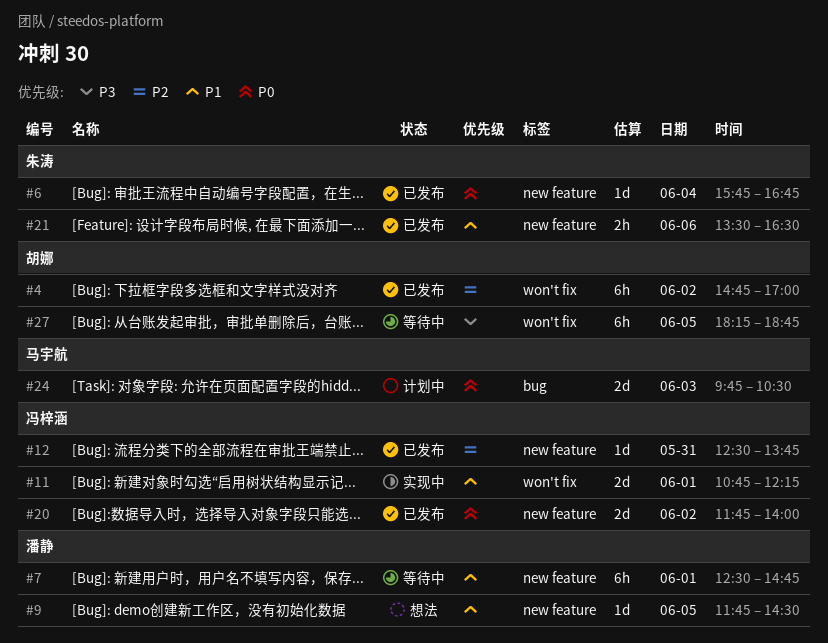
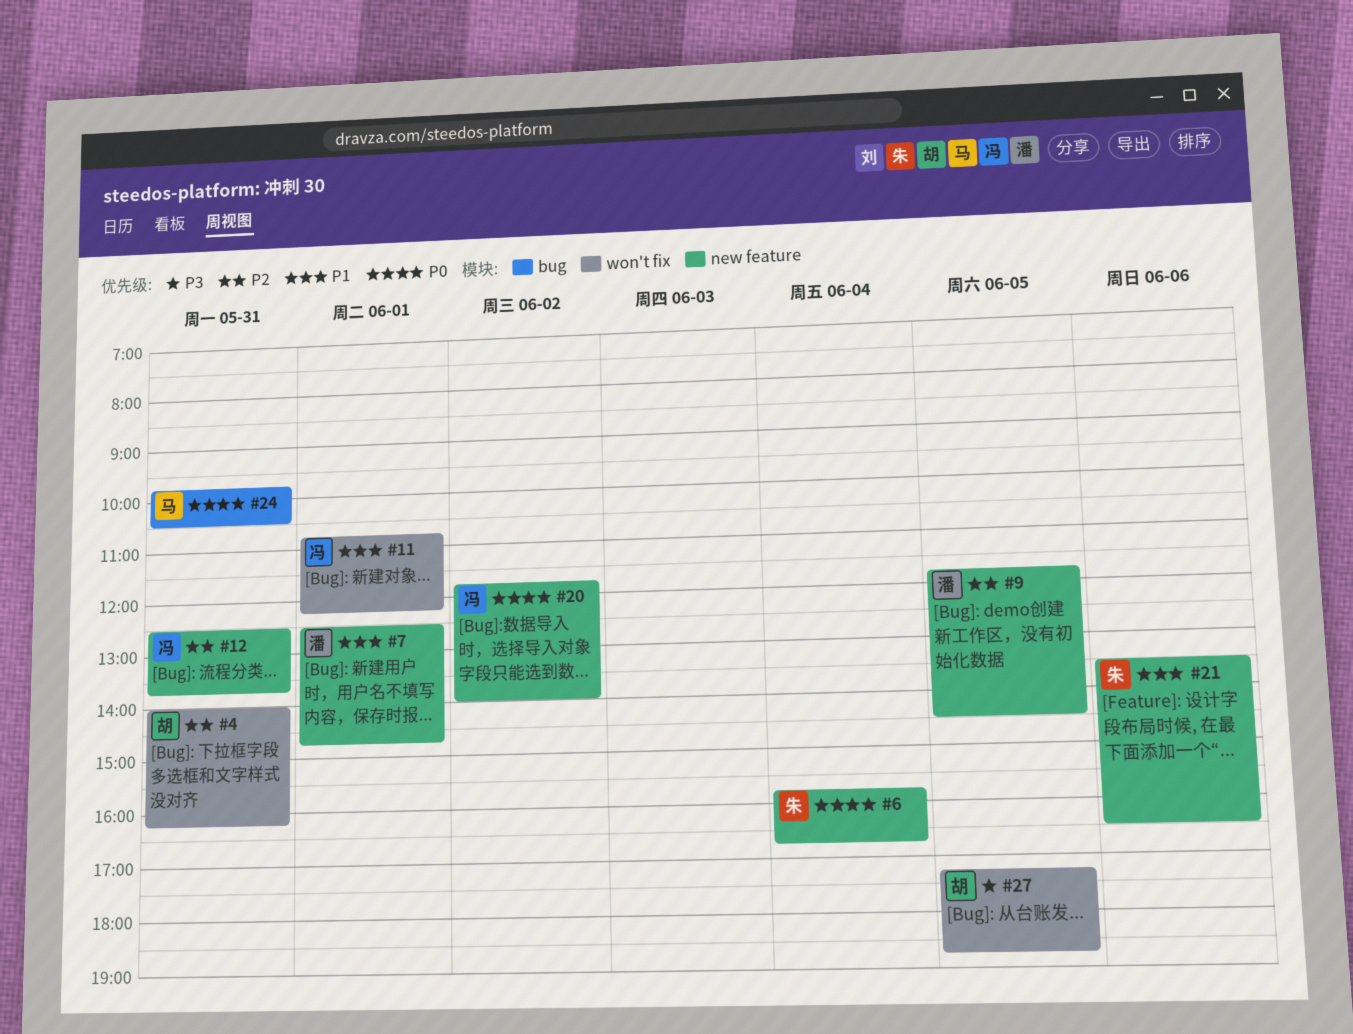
#4, day: Jun 2 -> May 31
#4, begins: 14:45 -> 14:00
#4, ends: 17:00 -> 16:15
#9, priority: P1 -> P2
#24, day: Jun 3 -> May 31
#27, begins: 18:15 -> 17:15

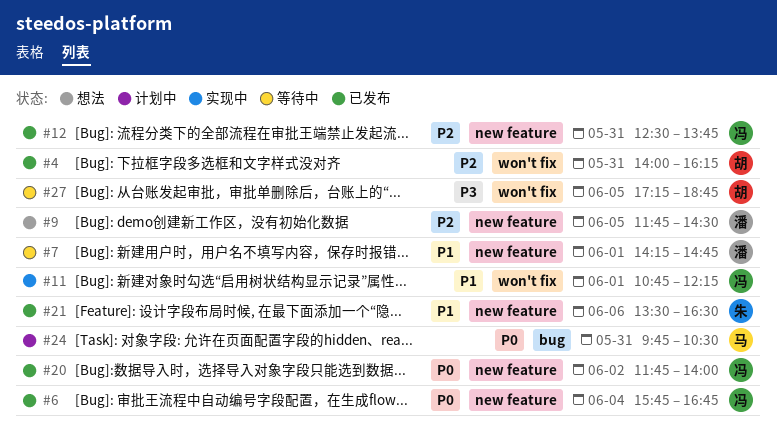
#6, owner: 朱 -> 冯
#7, begins: 12:30 -> 14:15

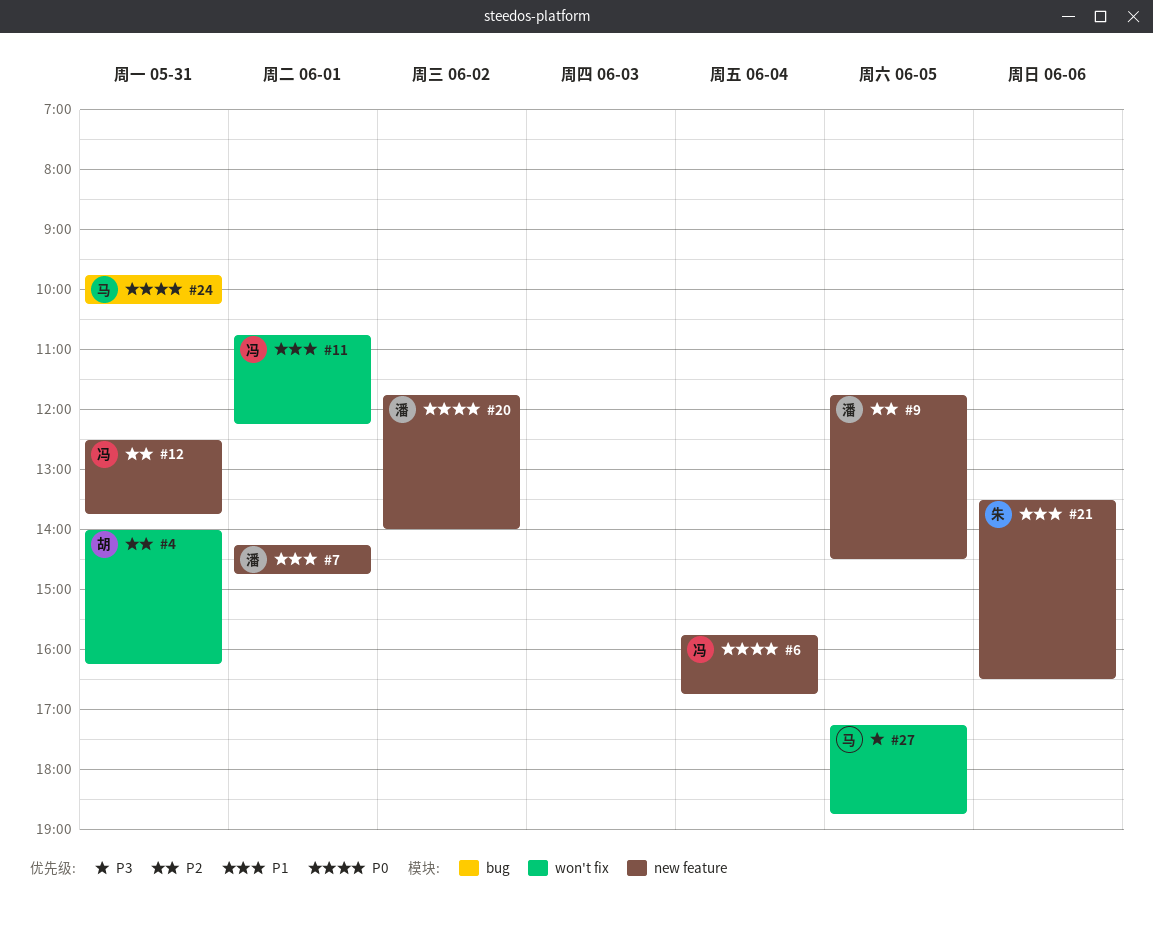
#20, owner: 冯 -> 潘
#24, ends: 10:30 -> 10:15
#27, owner: 胡 -> 马

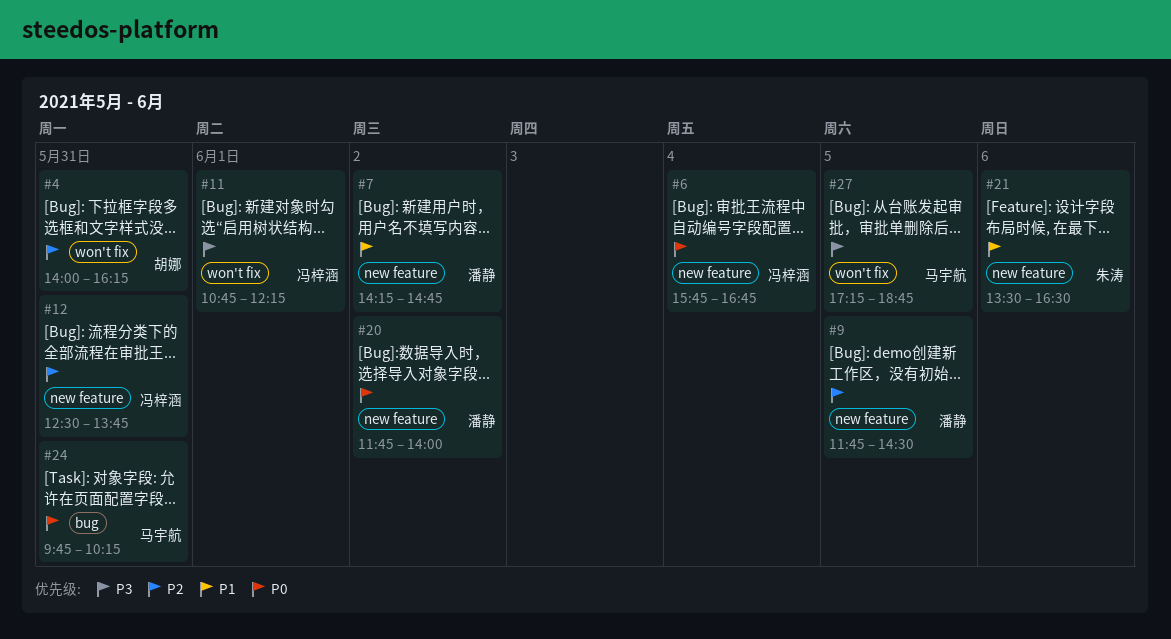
#7, day: Jun 1 -> Jun 2
#11, priority: P1 -> P3

